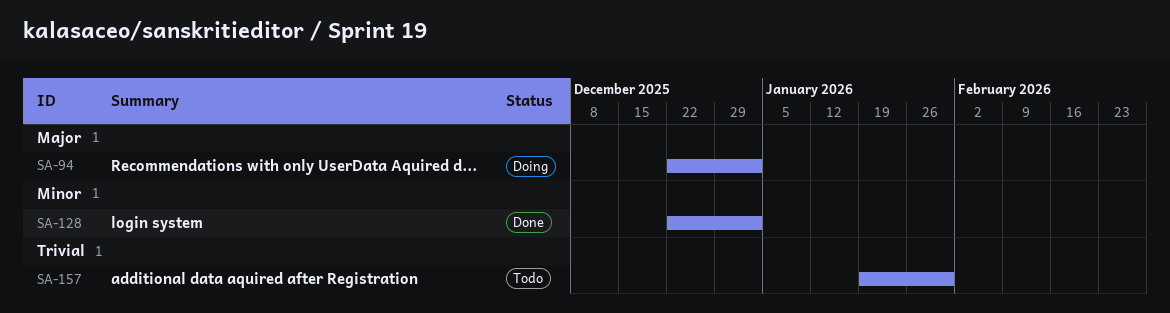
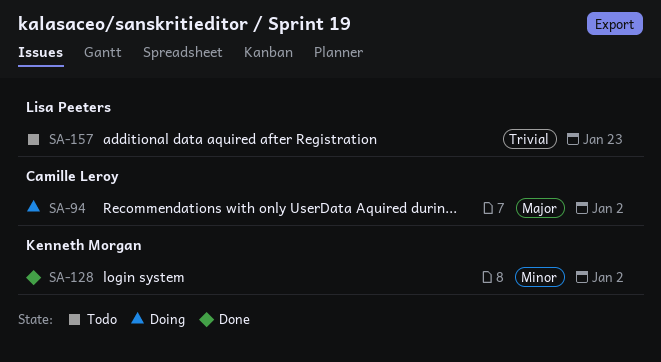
SA-157, due: Jan 30 -> Jan 23

